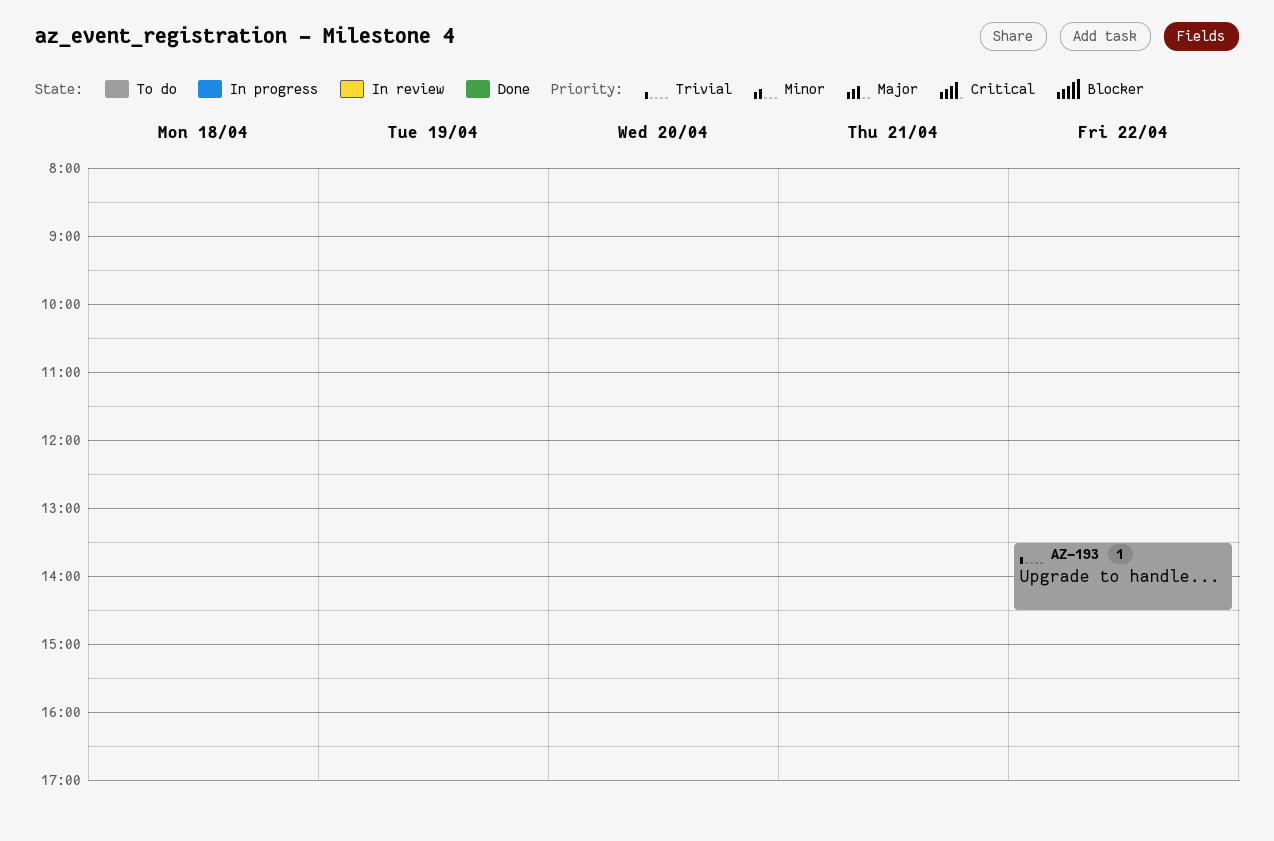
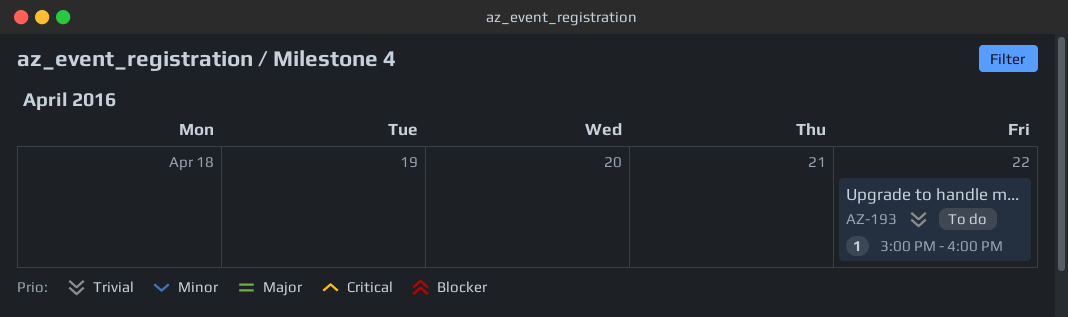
AZ-193, begins: 13:30 -> 15:00
AZ-193, ends: 14:30 -> 16:00

